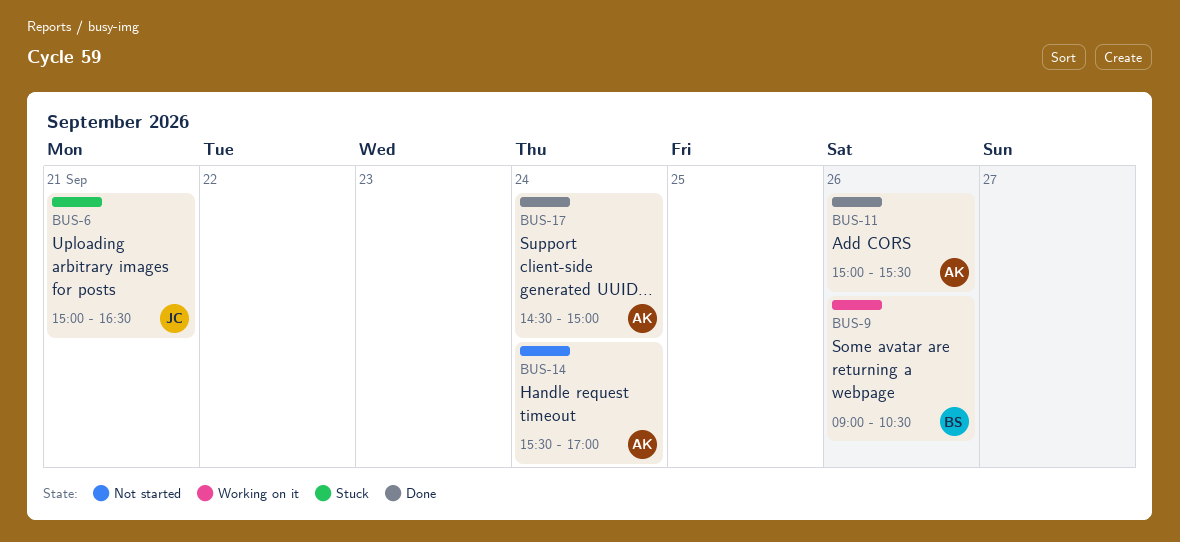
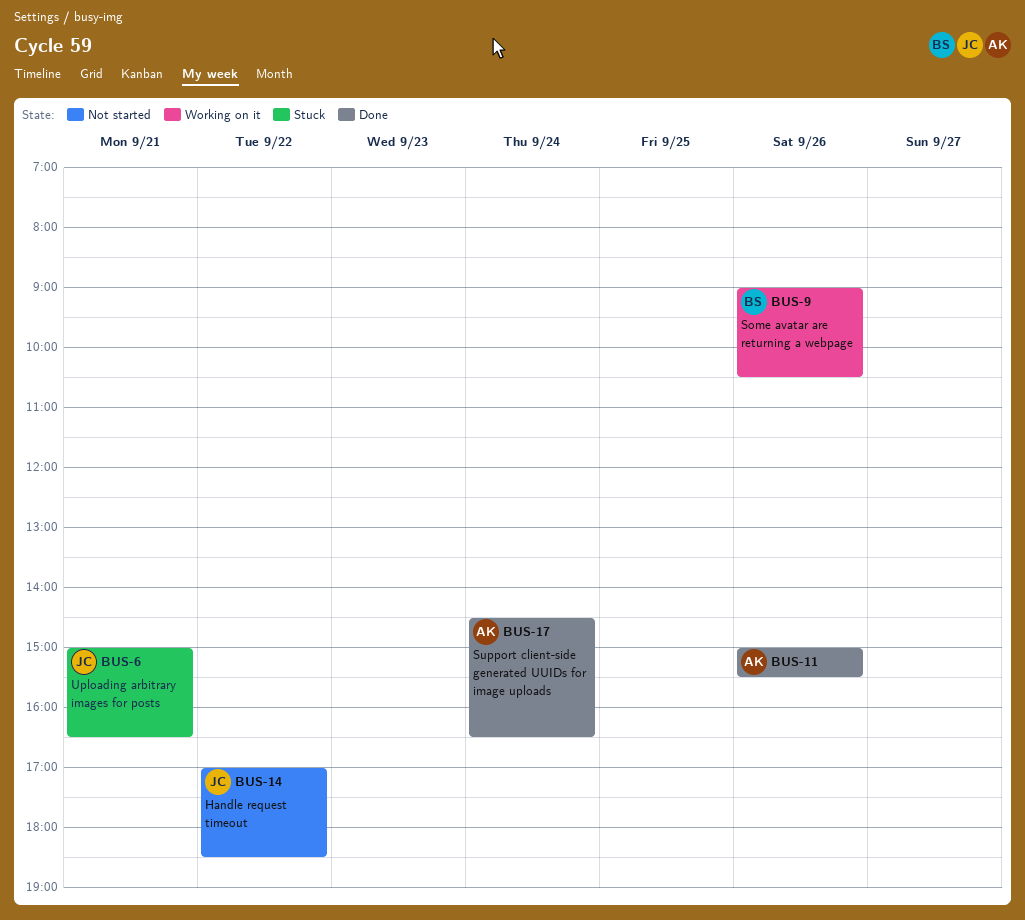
BUS-14, owner: AK -> JC
BUS-14, day: Sep 24 -> Sep 22
BUS-14, begins: 15:30 -> 17:00
BUS-14, ends: 17:00 -> 18:30
BUS-17, ends: 15:00 -> 16:30

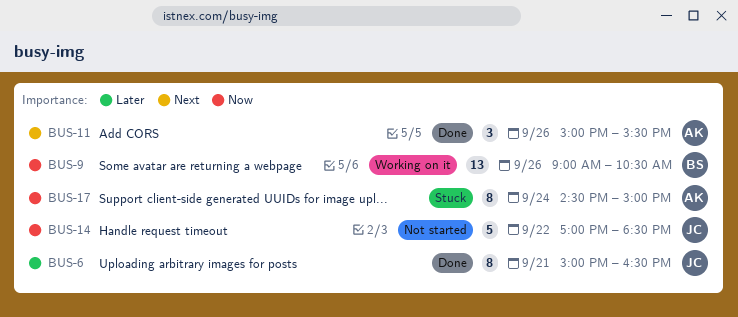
BUS-6, status: Stuck -> Done
BUS-17, status: Done -> Stuck
BUS-17, ends: 16:30 -> 15:00

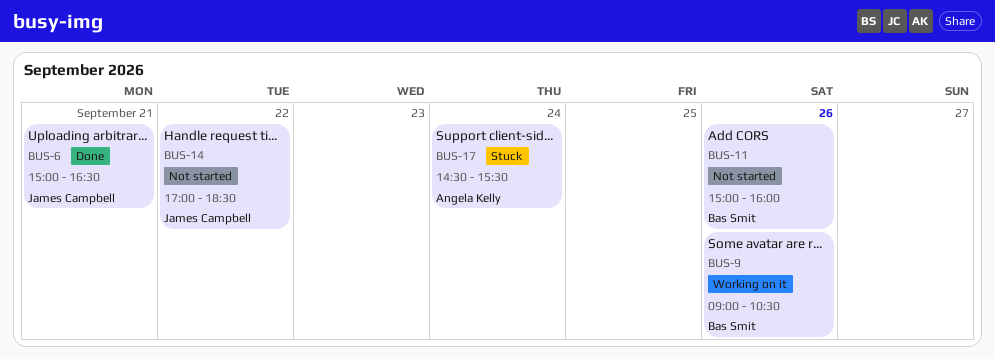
BUS-11, status: Done -> Not started
BUS-11, owner: Angela Kelly -> Bas Smit
BUS-11, ends: 15:30 -> 16:00
BUS-17, ends: 15:00 -> 15:30

